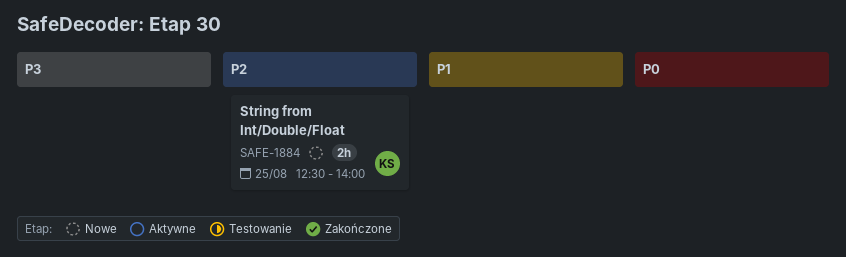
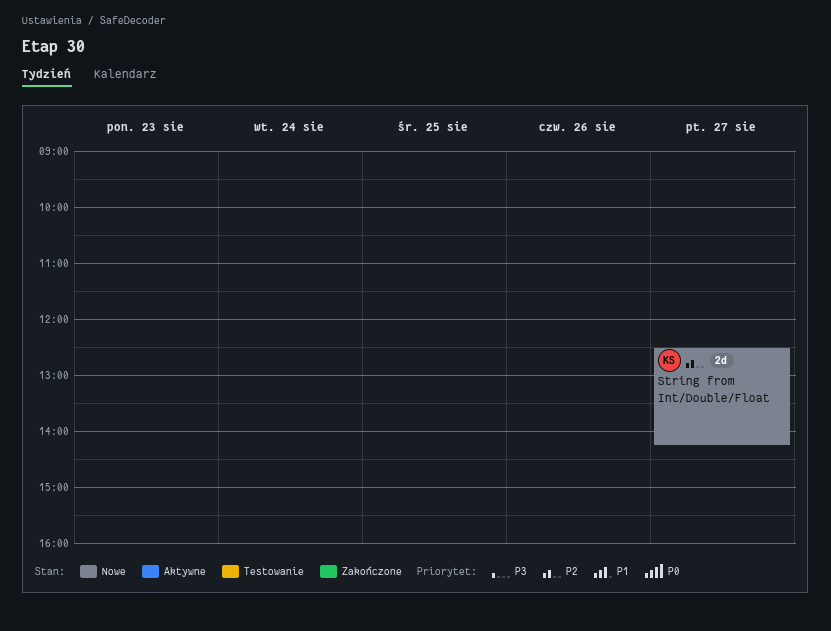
String from Int/Double/Float, estimate: 2h -> 2d
String from Int/Double/Float, day: Aug 25 -> Aug 27
String from Int/Double/Float, ends: 14:00 -> 14:15

